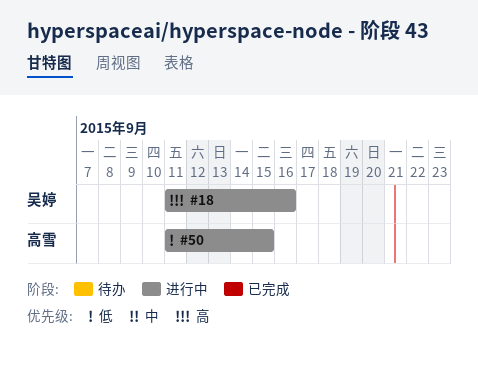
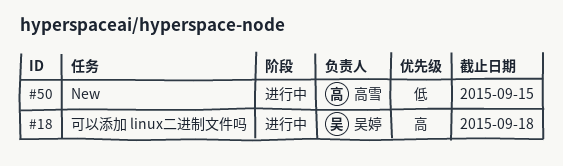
#18, due: Sep 16 -> Sep 18

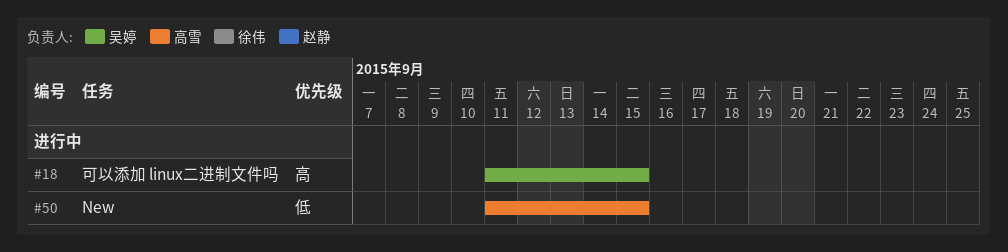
#18, due: Sep 18 -> Sep 15

